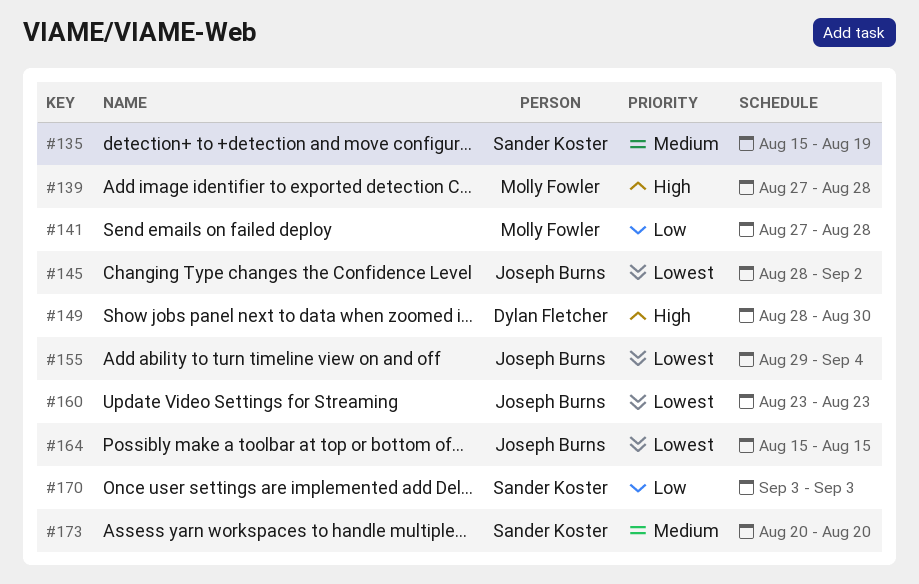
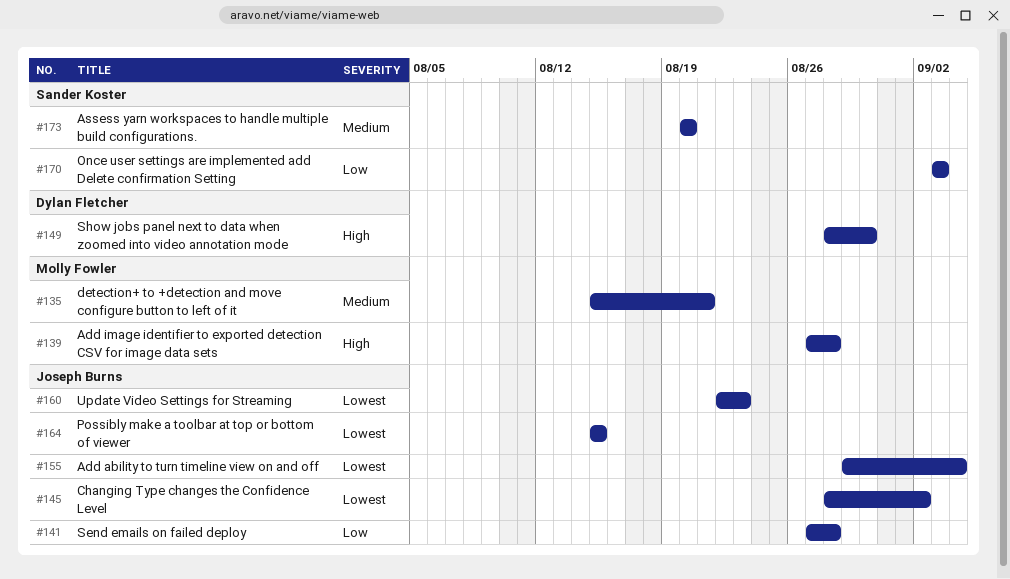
#135, owner: Sander Koster -> Molly Fowler
#135, due: Aug 19 -> Aug 21
#141, owner: Molly Fowler -> Joseph Burns
#160, start: Aug 23 -> Aug 22

